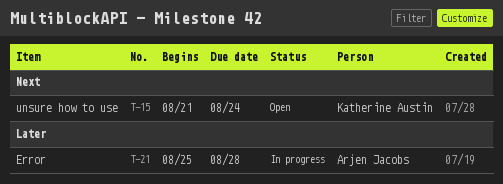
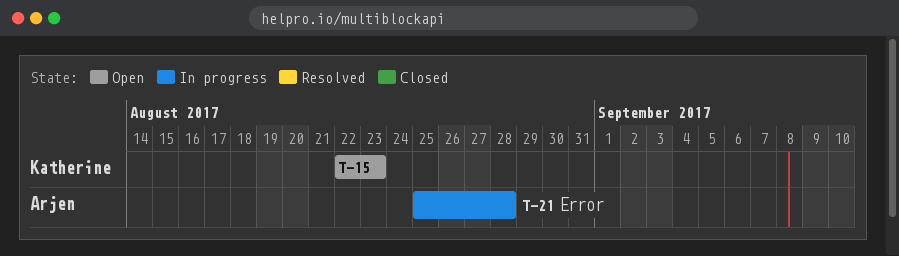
T-15, start: Aug 21 -> Aug 22
T-15, due: Aug 24 -> Aug 23

